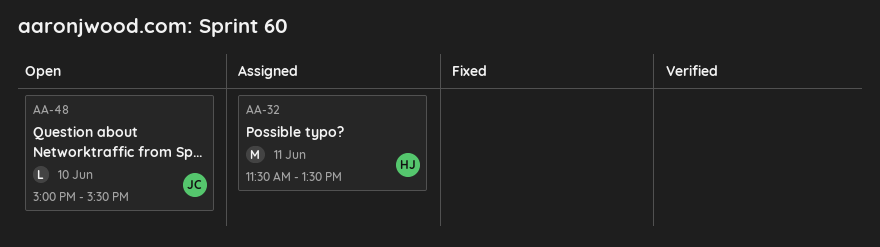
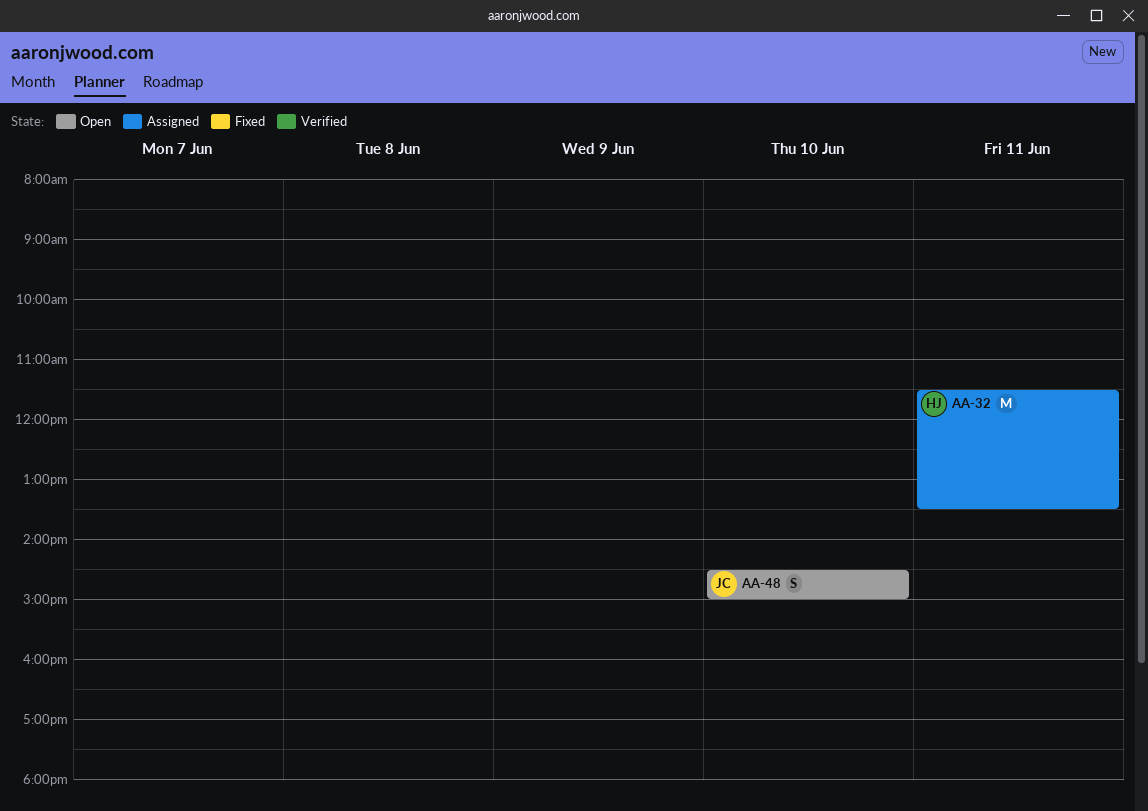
AA-48, estimate: L -> S
AA-48, begins: 15:00 -> 14:30
AA-48, ends: 15:30 -> 15:00

